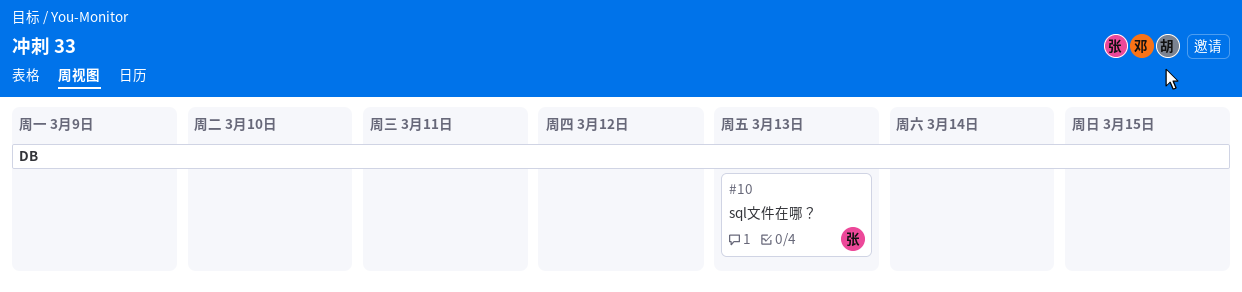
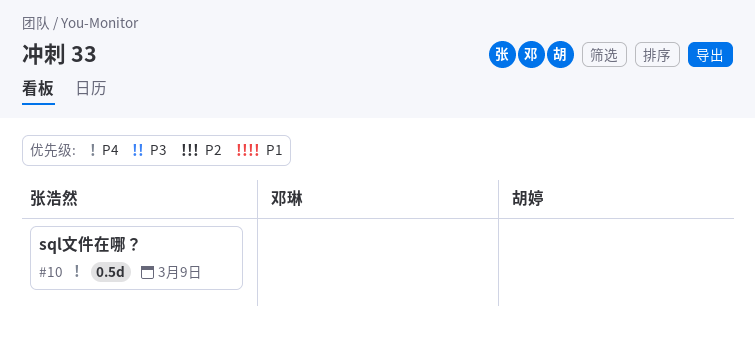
#10, due: Mar 13 -> Mar 9

